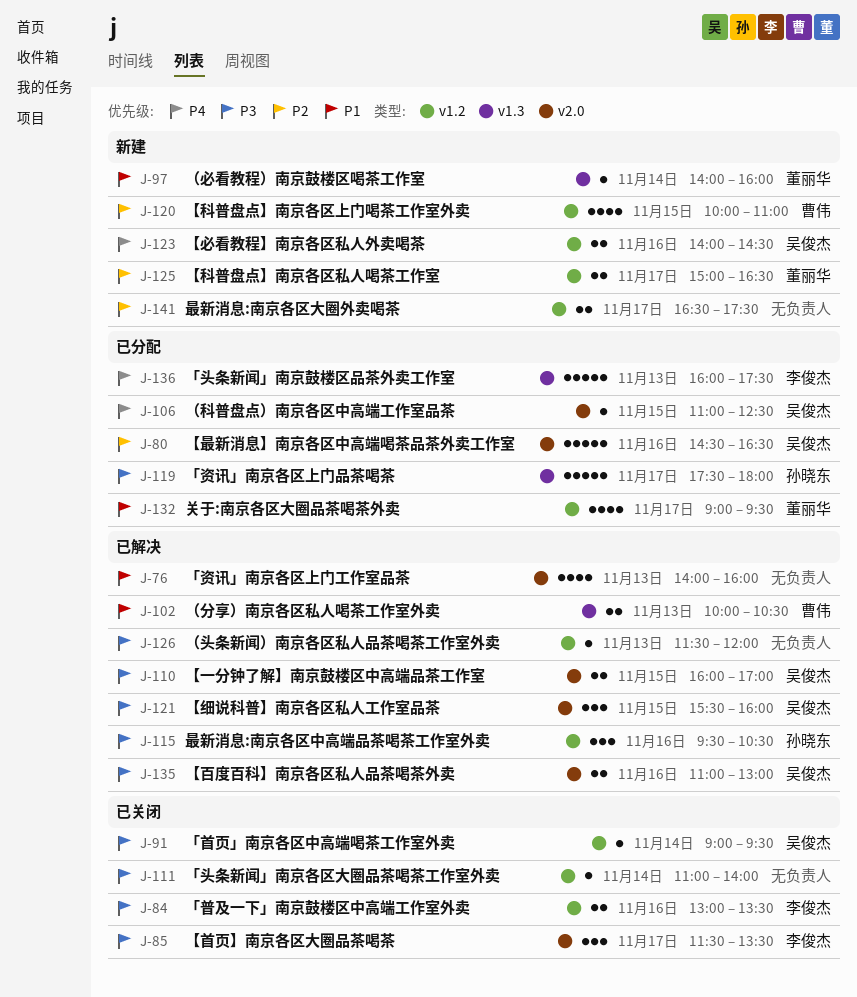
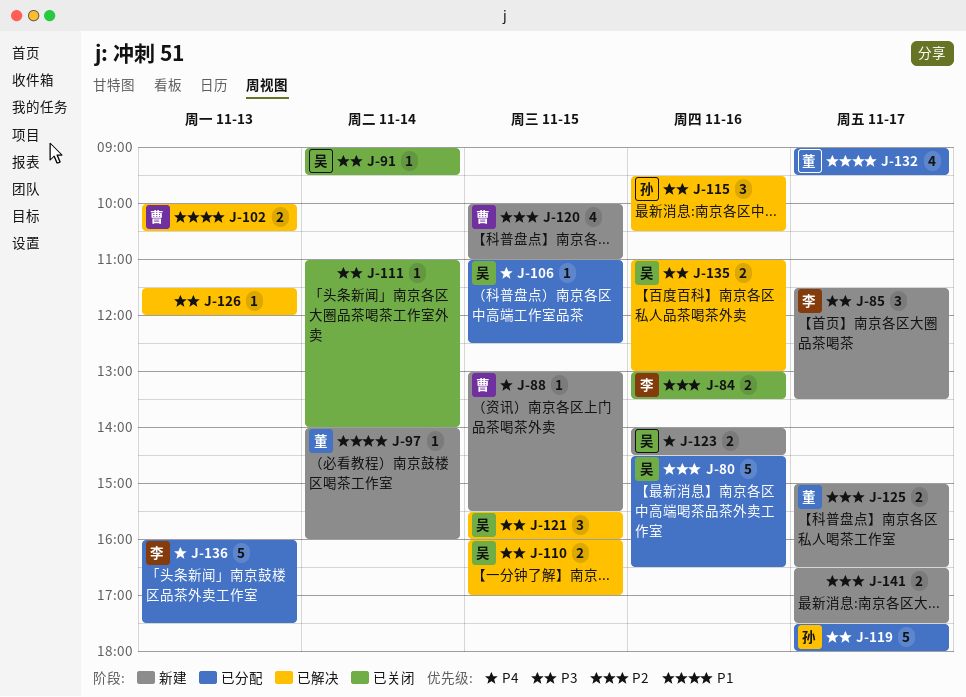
J-76: present -> none
J-84, priority: P3 -> P2
J-85, status: 已关闭 -> 新建
J-88: none -> present

